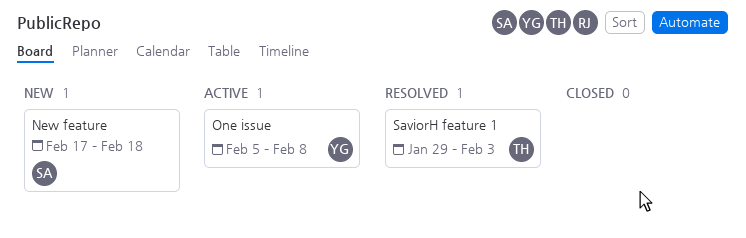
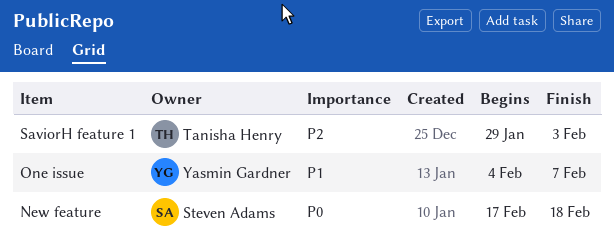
One issue, start: Feb 5 -> Feb 4
One issue, due: Feb 8 -> Feb 7

